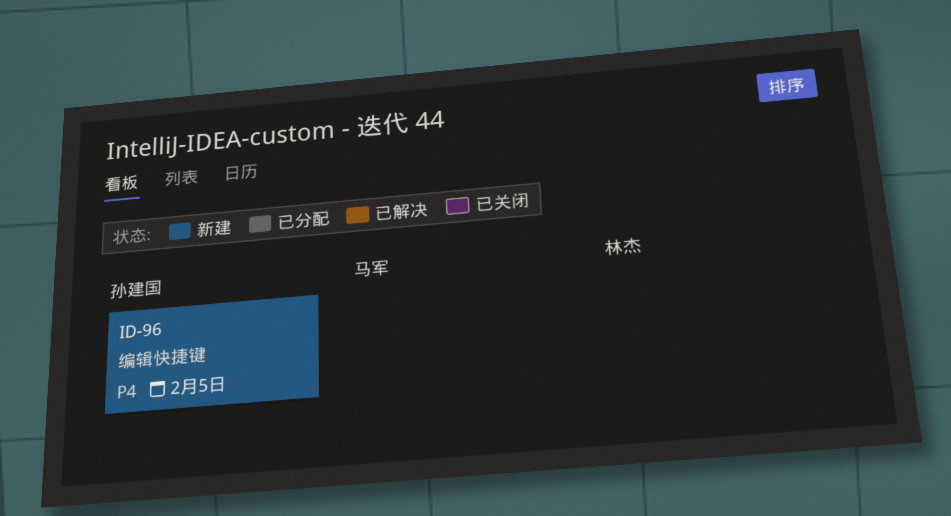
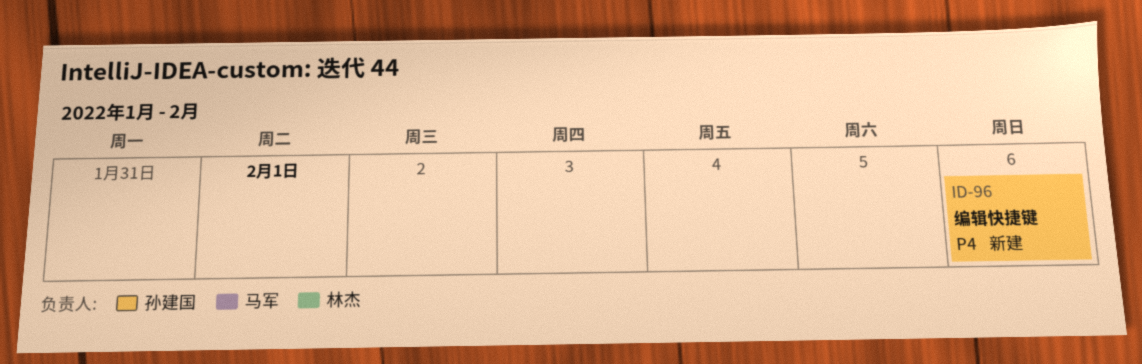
ID-96, due: Feb 5 -> Feb 6

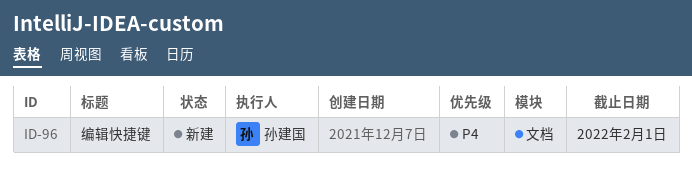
ID-96, due: Feb 6 -> Feb 1

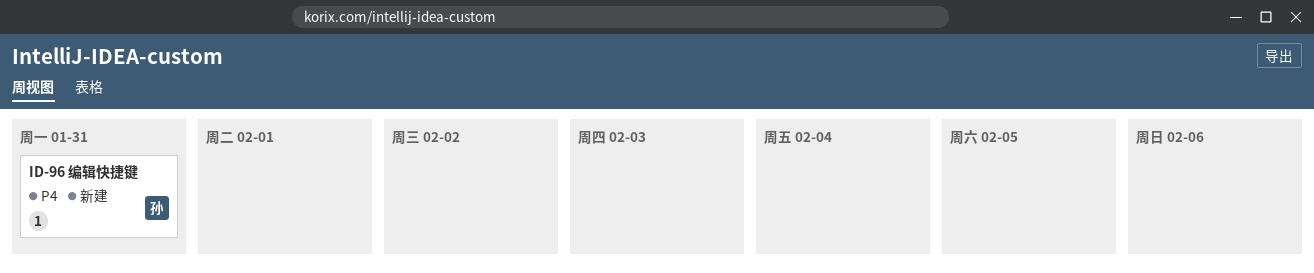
ID-96, due: Feb 1 -> Jan 31

